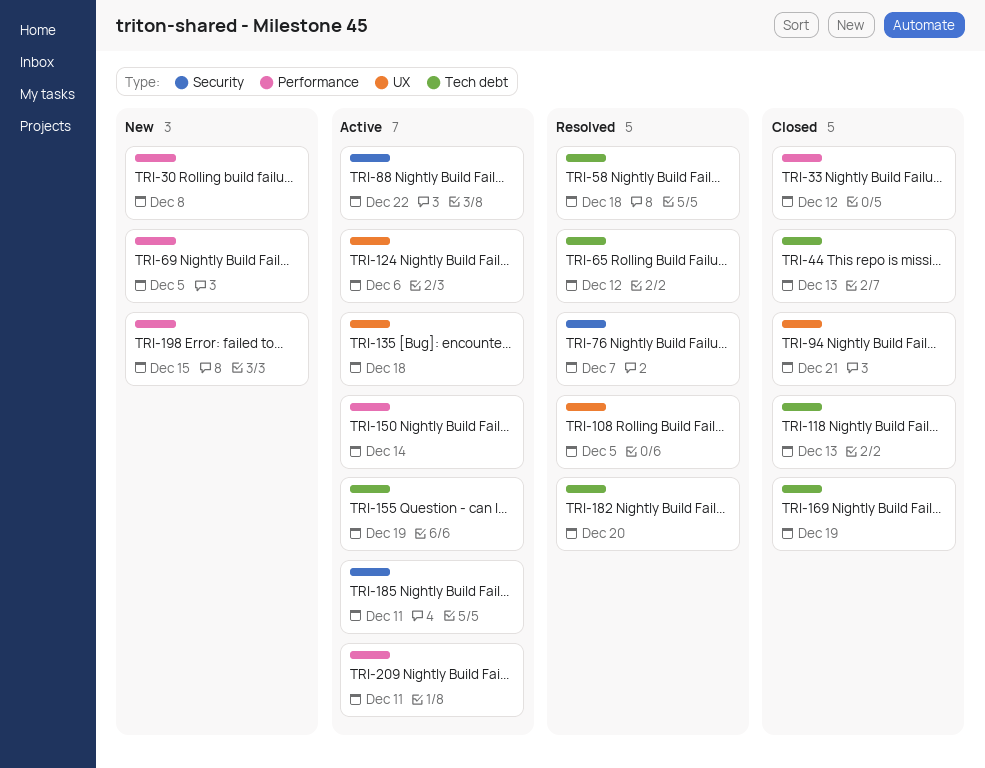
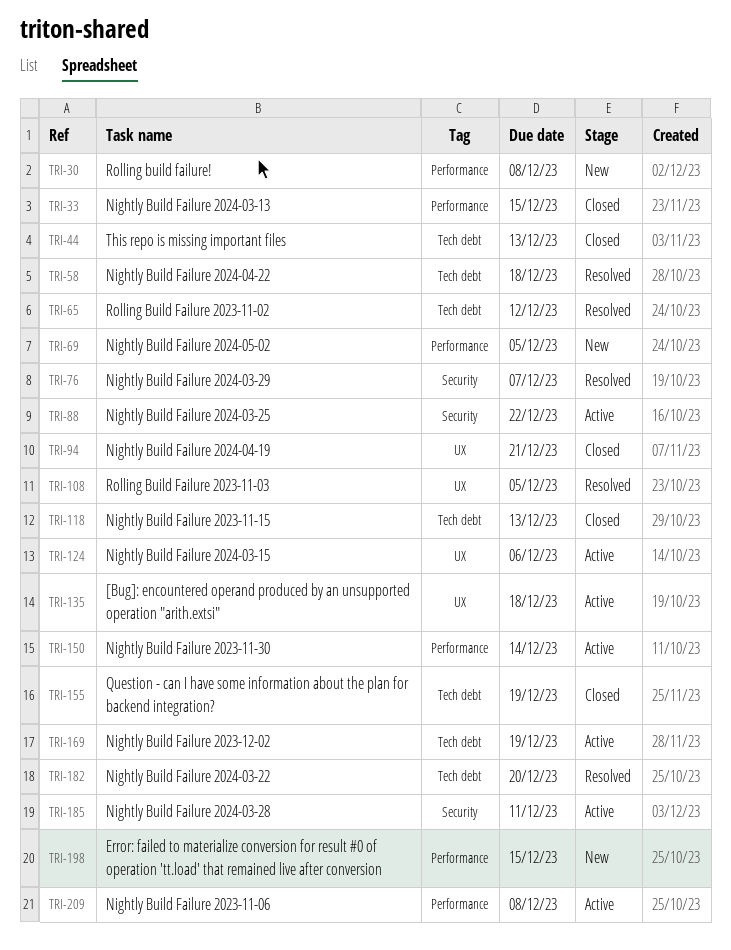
TRI-33, due: Dec 12 -> Dec 15
TRI-155, status: Active -> Closed
TRI-169, status: Closed -> Active
TRI-209, due: Dec 11 -> Dec 8

